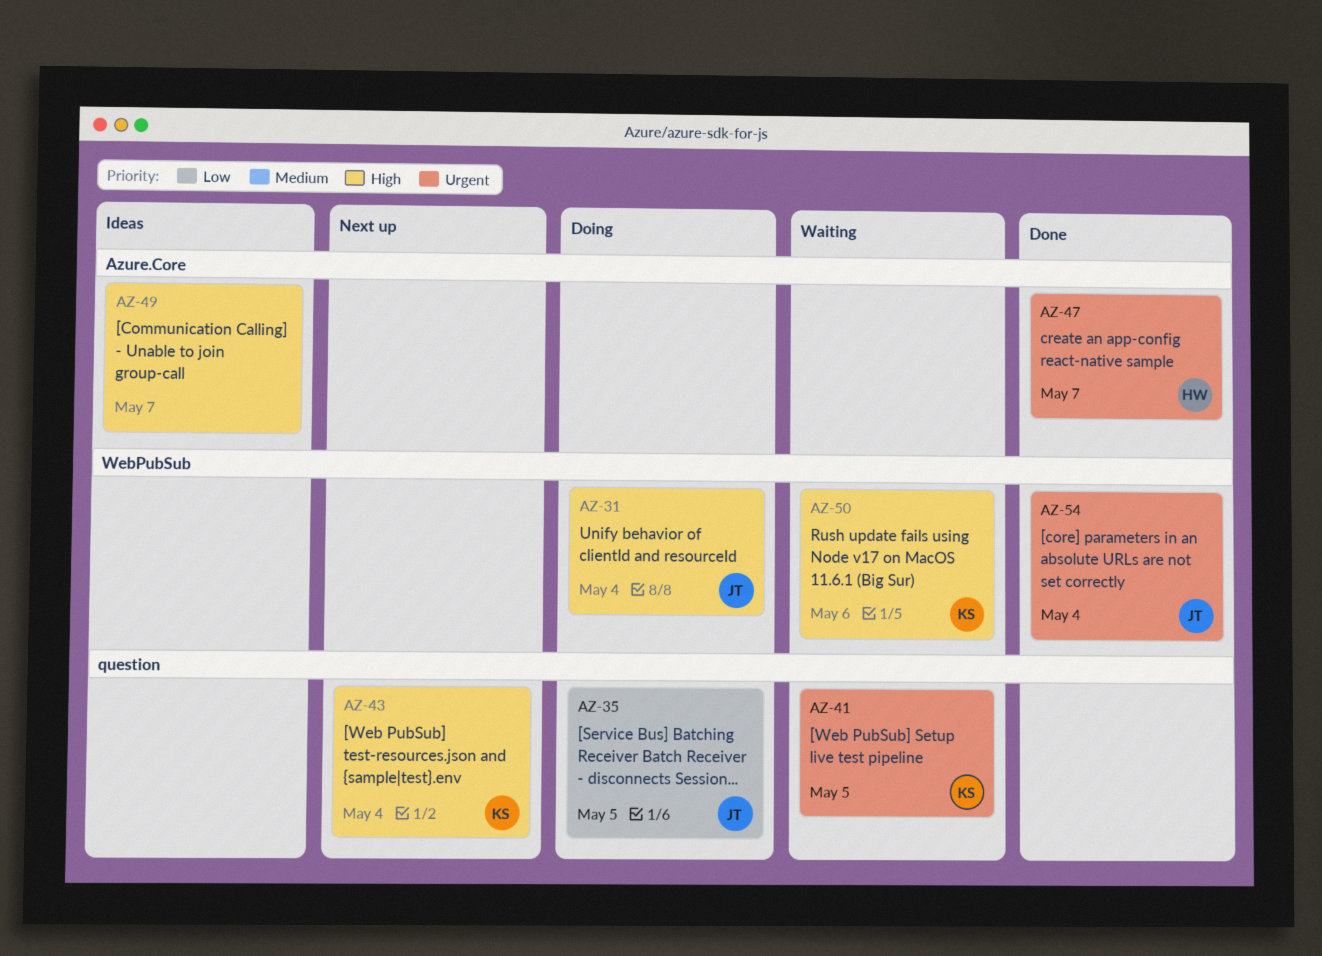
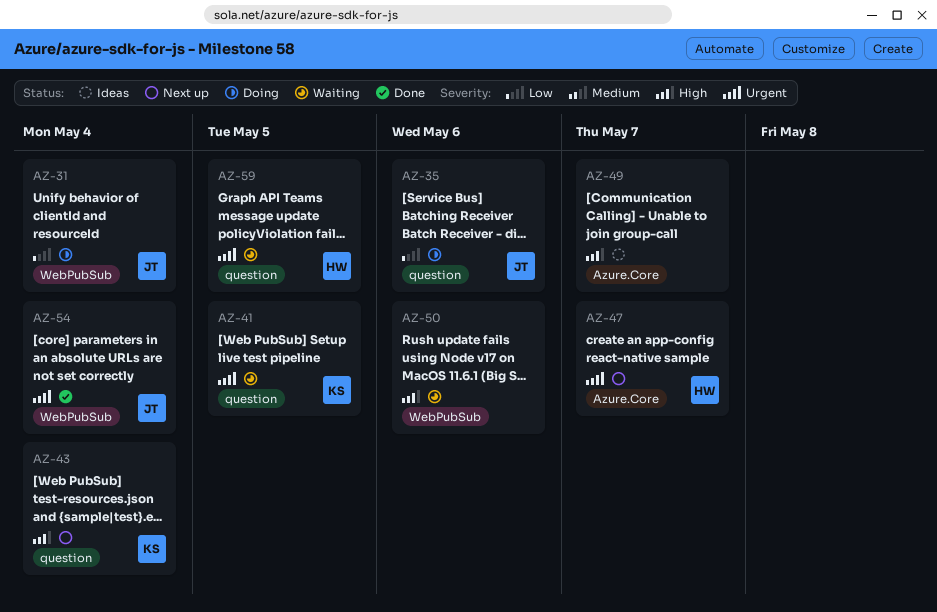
AZ-31, priority: High -> Low
AZ-35, due: May 5 -> May 6
AZ-47, status: Done -> Next up
AZ-50, owner: KS -> none
AZ-59: none -> present

